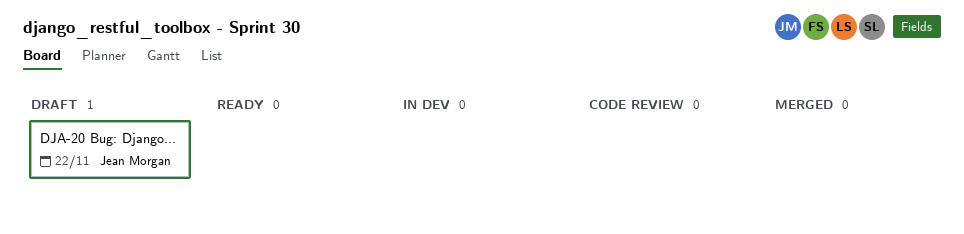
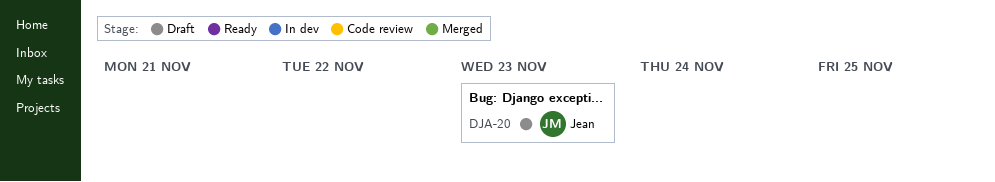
DJA-20, due: Nov 22 -> Nov 23

